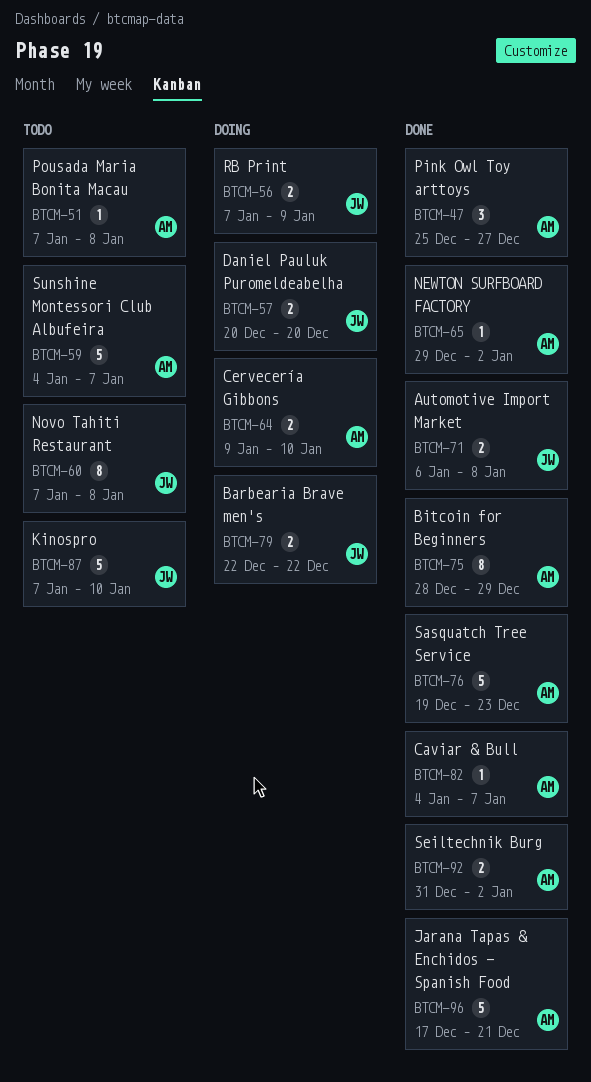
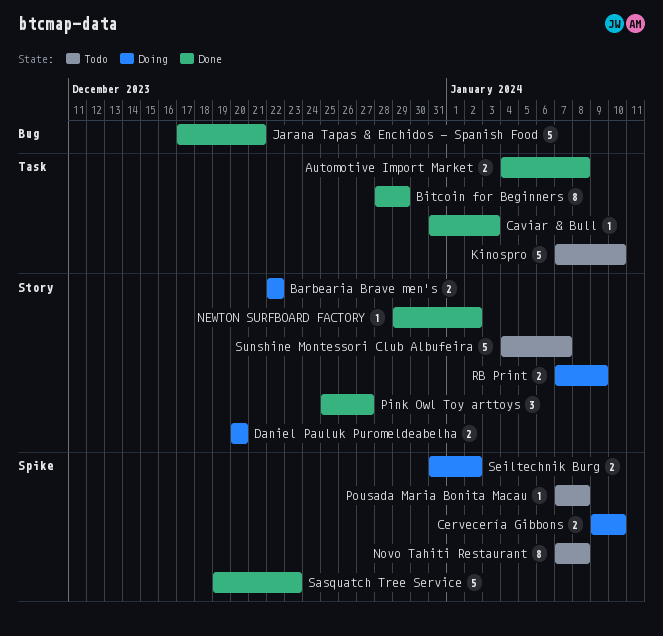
Automotive Import Market, start: Jan 6 -> Jan 4
Caviar & Bull, start: Jan 4 -> Dec 31
Caviar & Bull, due: Jan 7 -> Jan 3
Seiltechnik Burg, status: Done -> Doing

